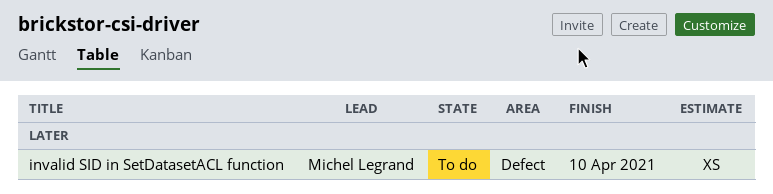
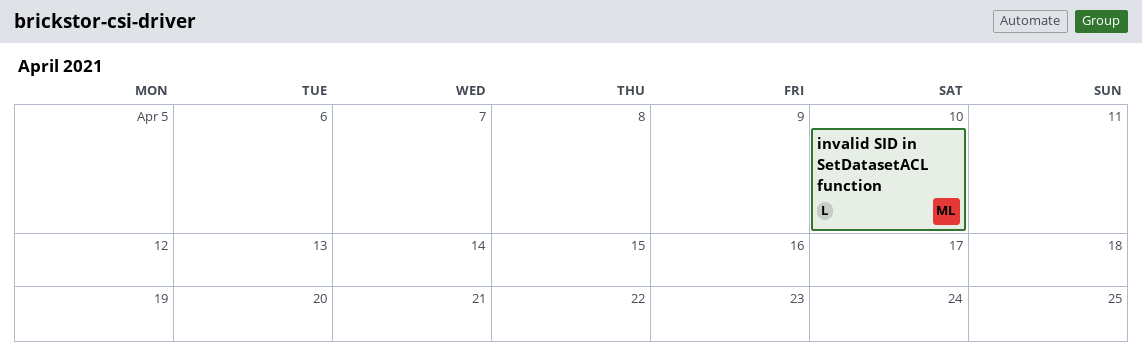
invalid SID in SetDatasetACL function, estimate: XS -> L

